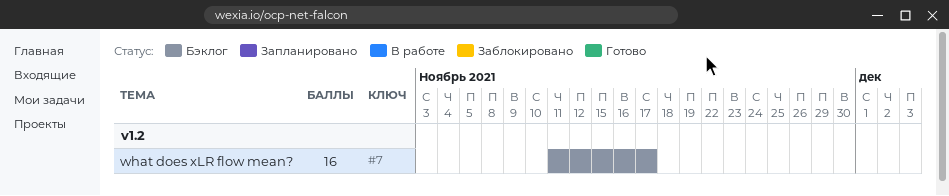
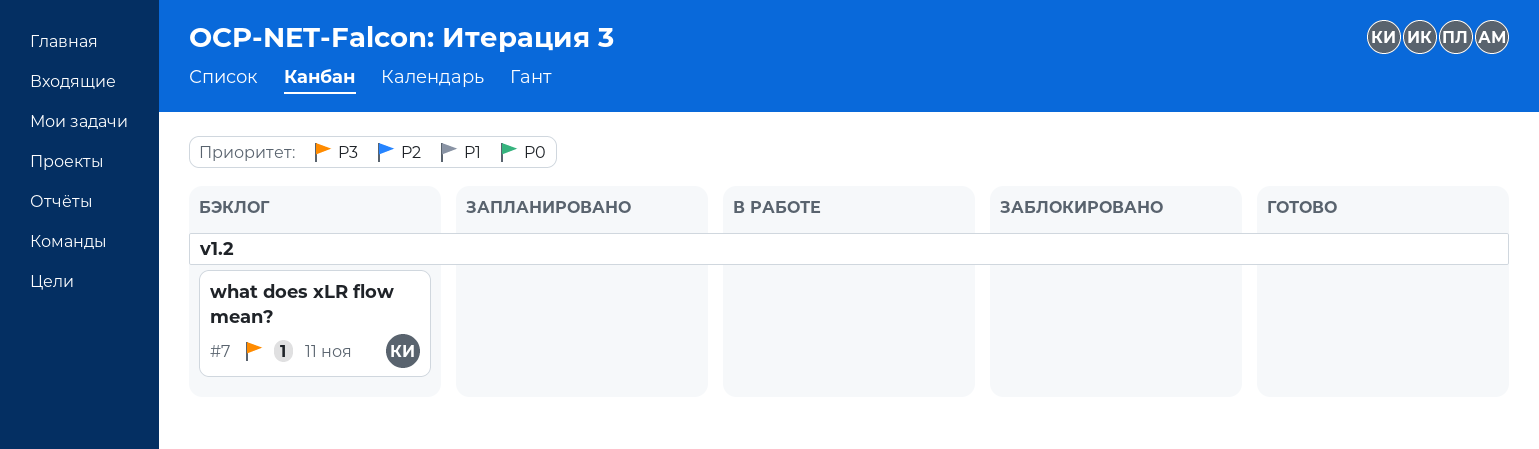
#7, estimate: 16 -> 1
#7, due: Nov 17 -> Nov 11

